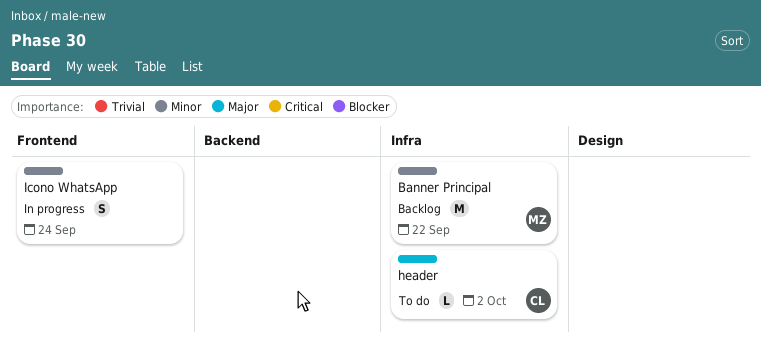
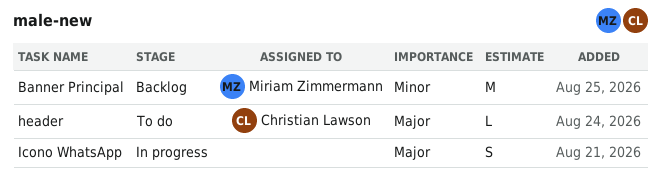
Icono WhatsApp, priority: Minor -> Major

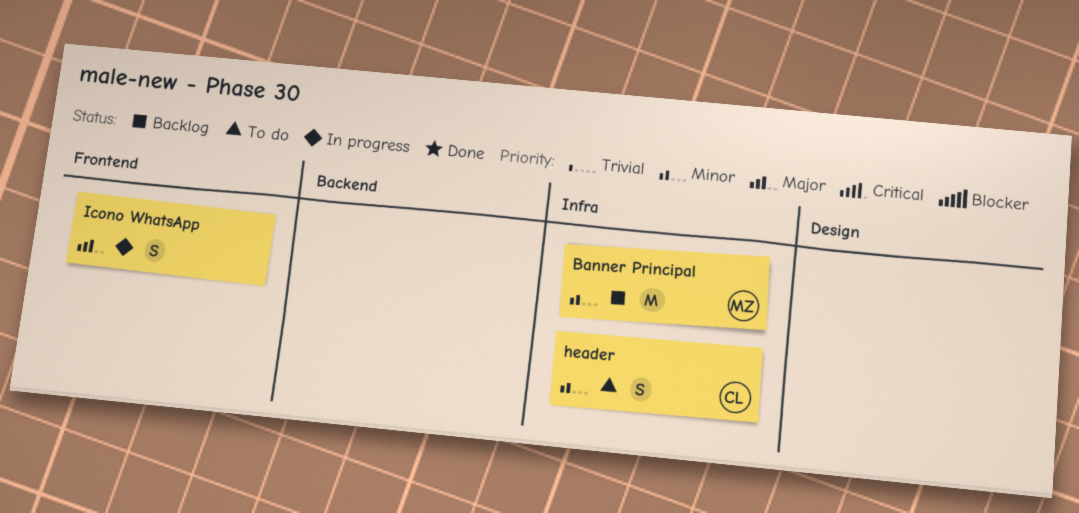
header, priority: Major -> Minor
header, estimate: L -> S

